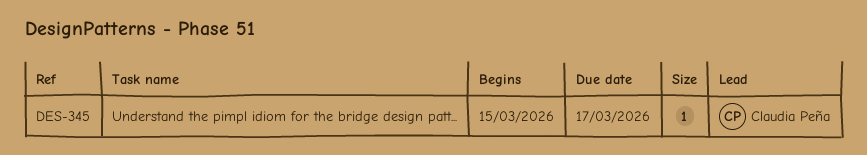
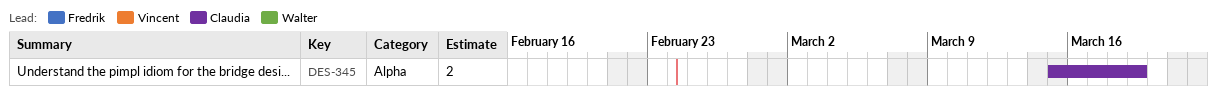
DES-345, estimate: 1 -> 2
DES-345, due: Mar 17 -> Mar 19

